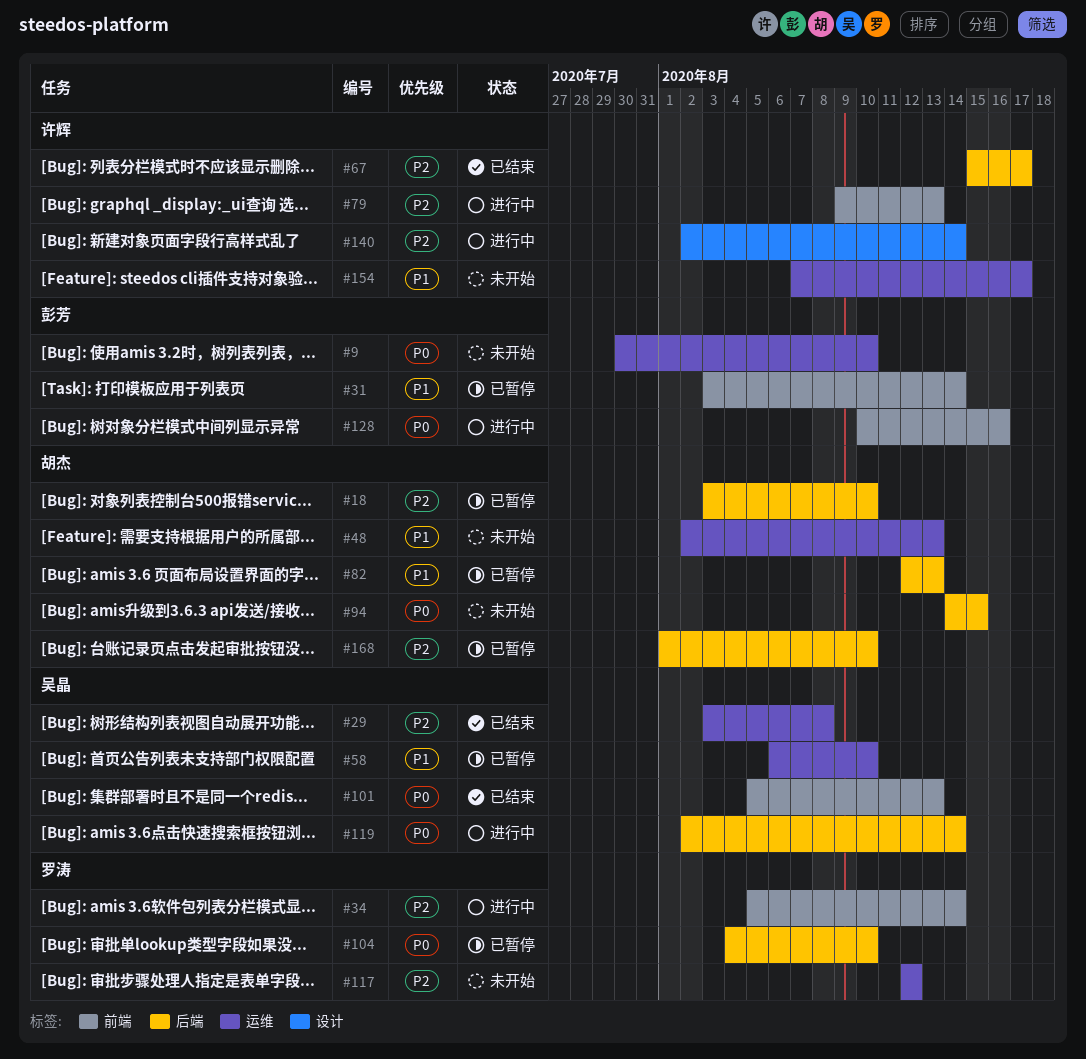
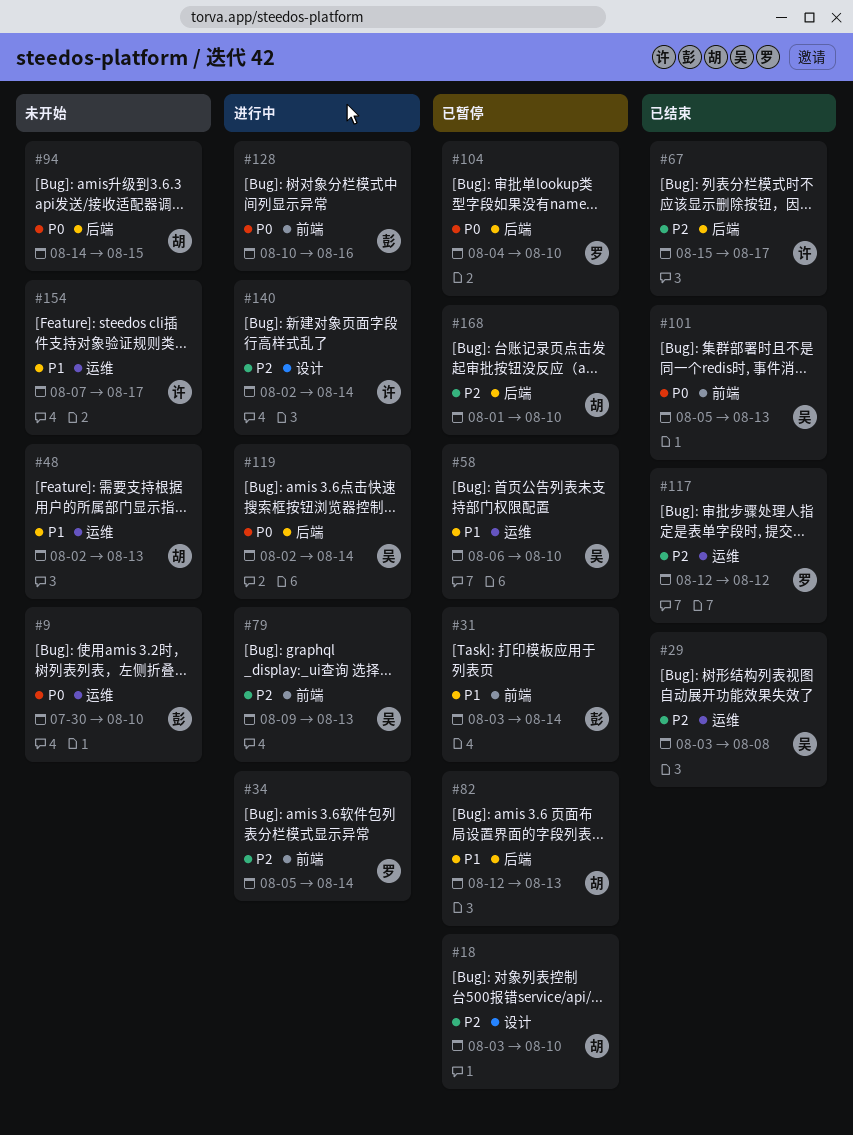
#18, label: 后端 -> 设计
#79, owner: 许辉 -> 吴晶
#117, status: 未开始 -> 已结束

